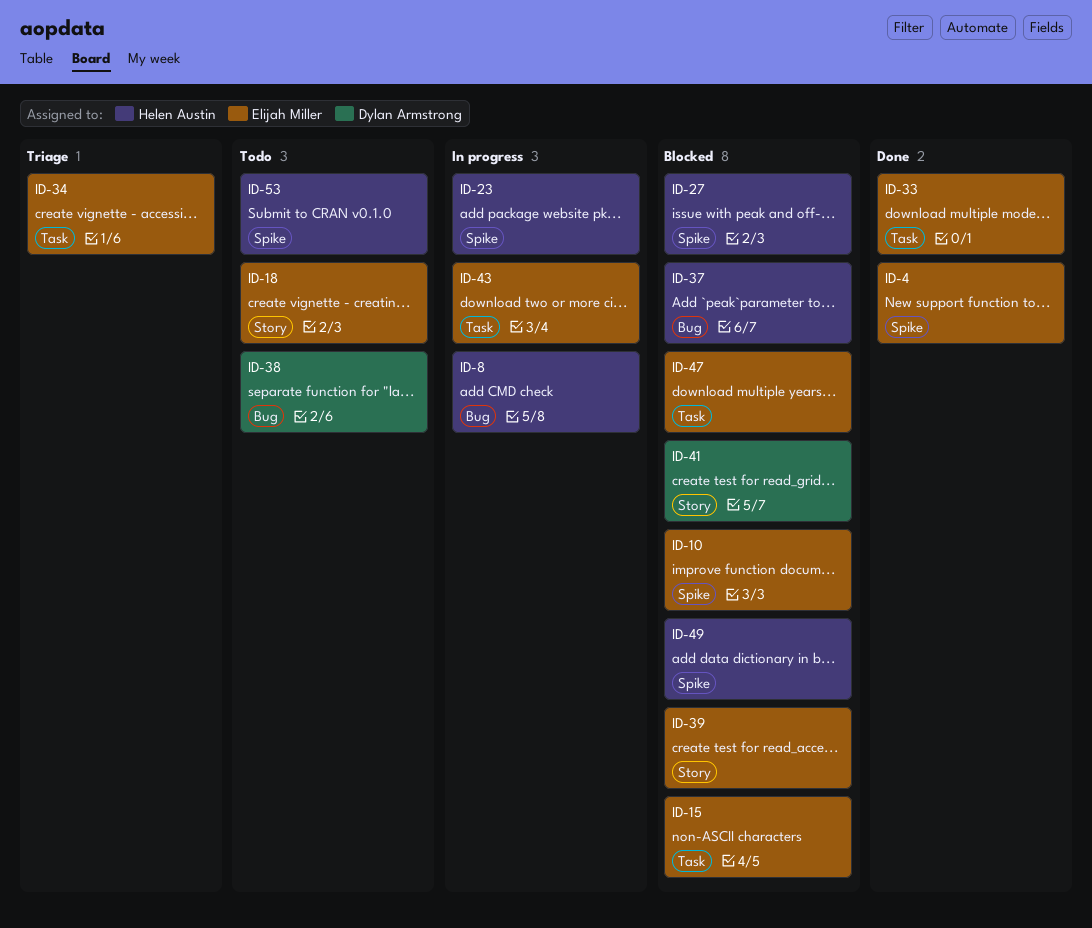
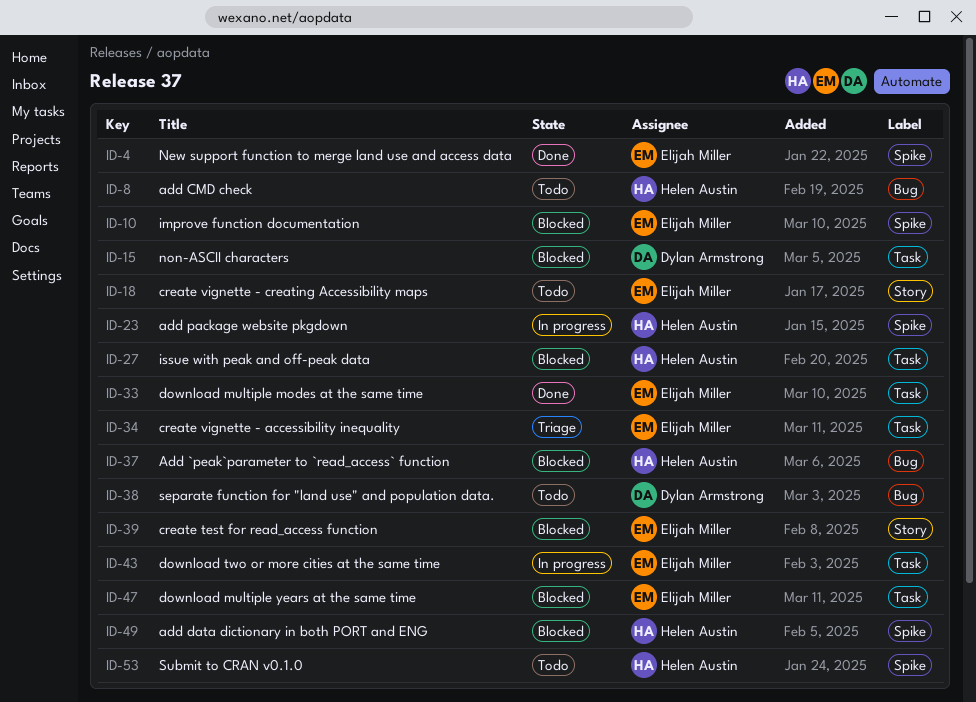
ID-8, status: In progress -> Todo
ID-15, owner: Elijah Miller -> Dylan Armstrong
ID-27, label: Spike -> Task
ID-41: present -> none

